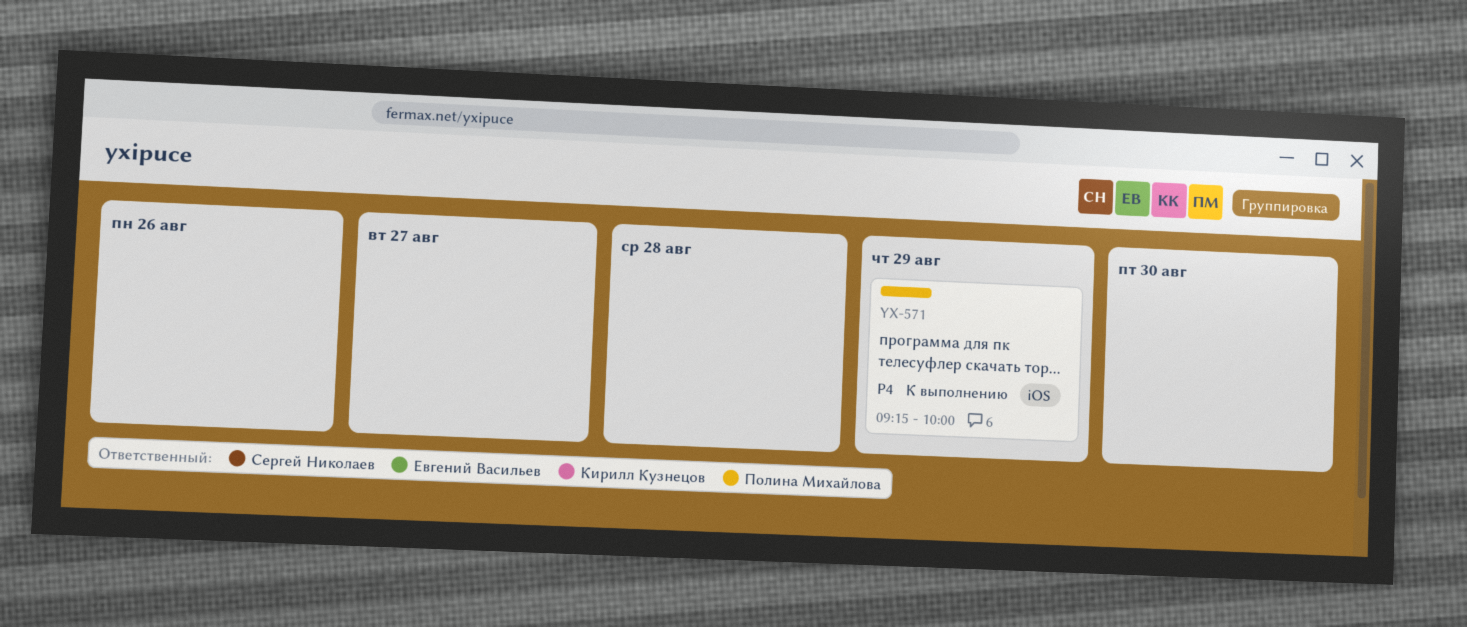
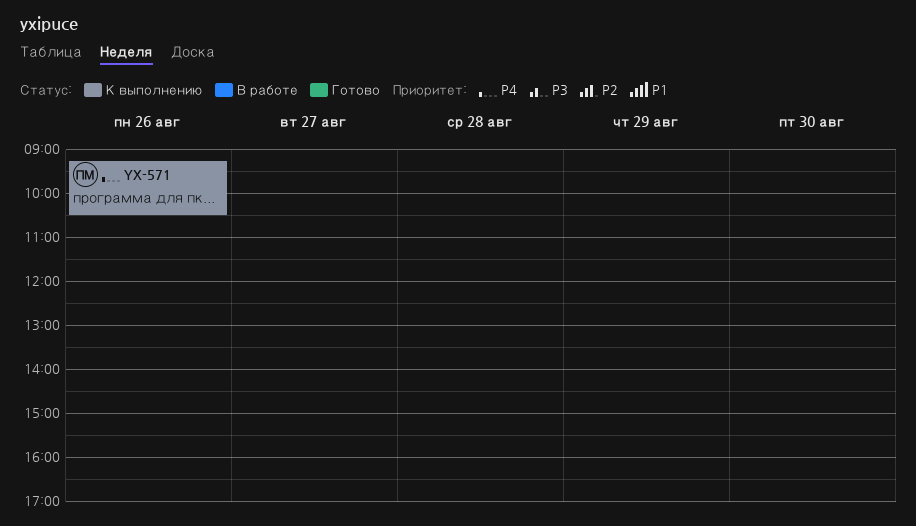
YX-571, day: Aug 29 -> Aug 26
YX-571, ends: 10:00 -> 10:30

